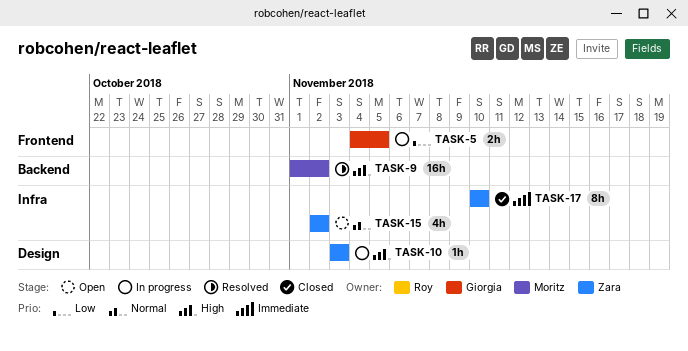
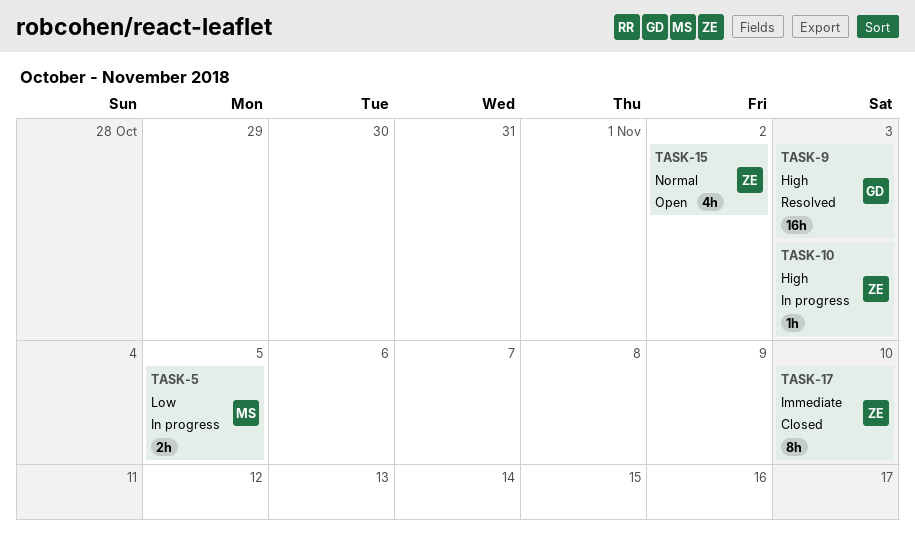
TASK-5, owner: Giorgia -> Moritz
TASK-9, owner: Moritz -> Giorgia
TASK-9, due: Nov 2 -> Nov 3

